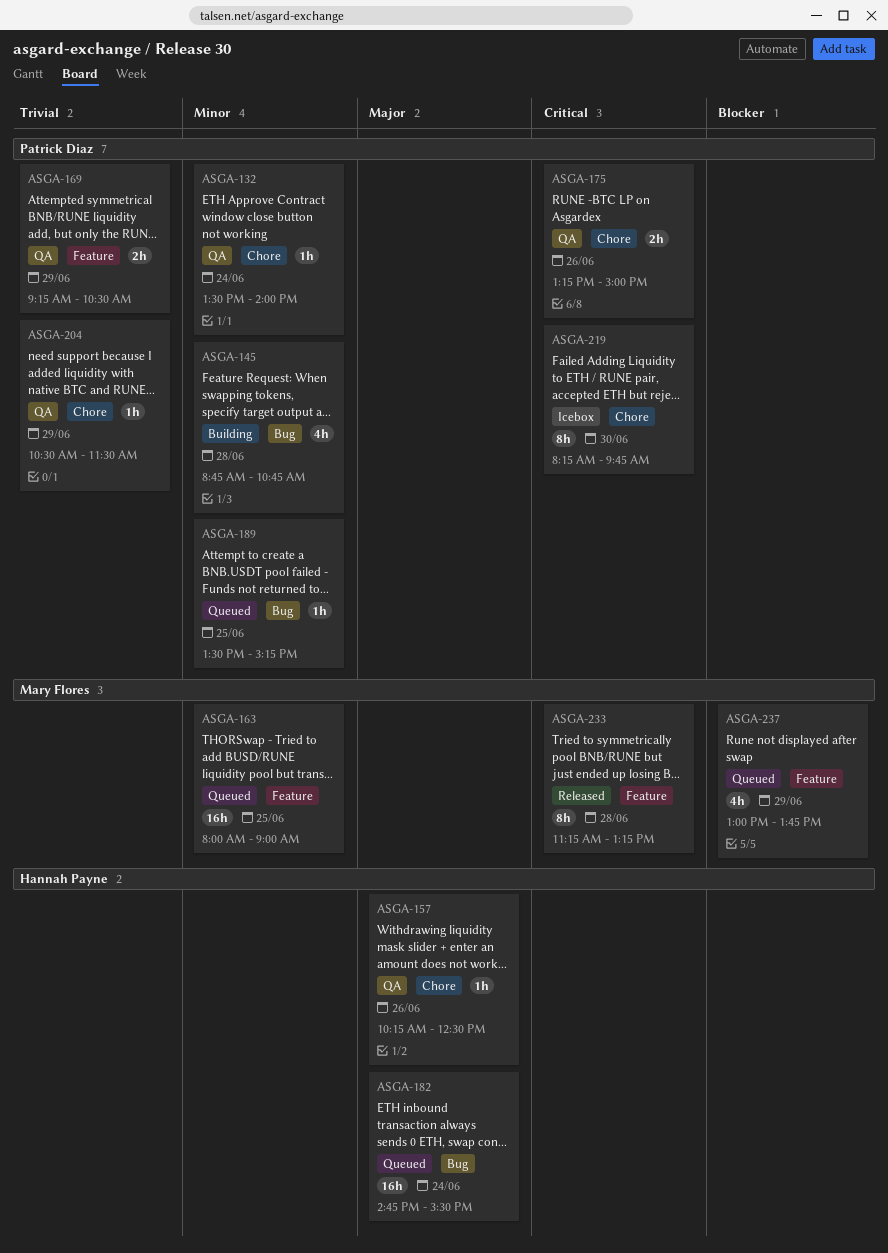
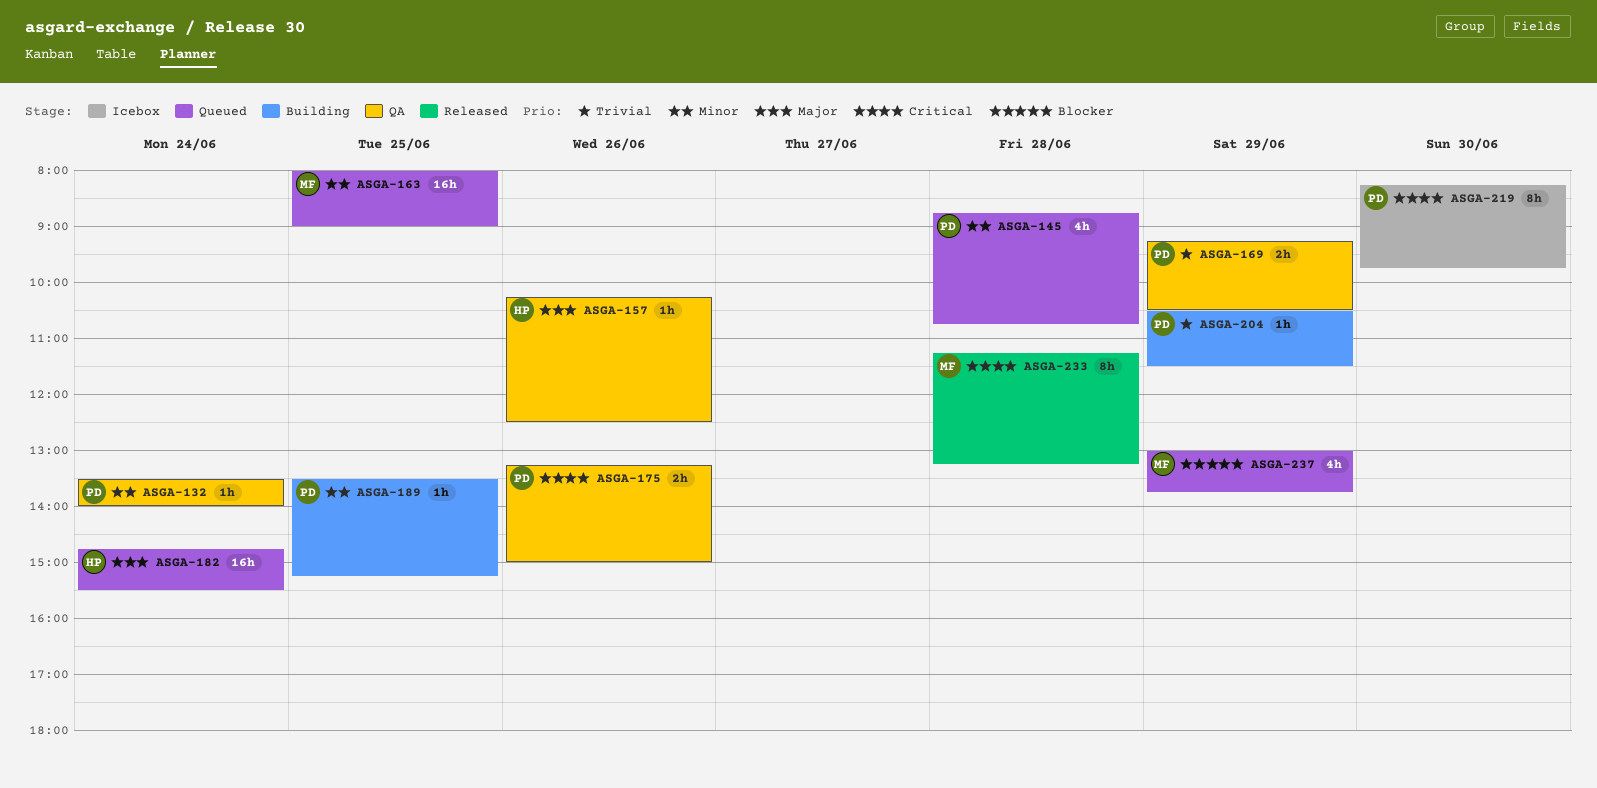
ASGA-145, status: Building -> Queued
ASGA-189, status: Queued -> Building
ASGA-204, status: QA -> Building

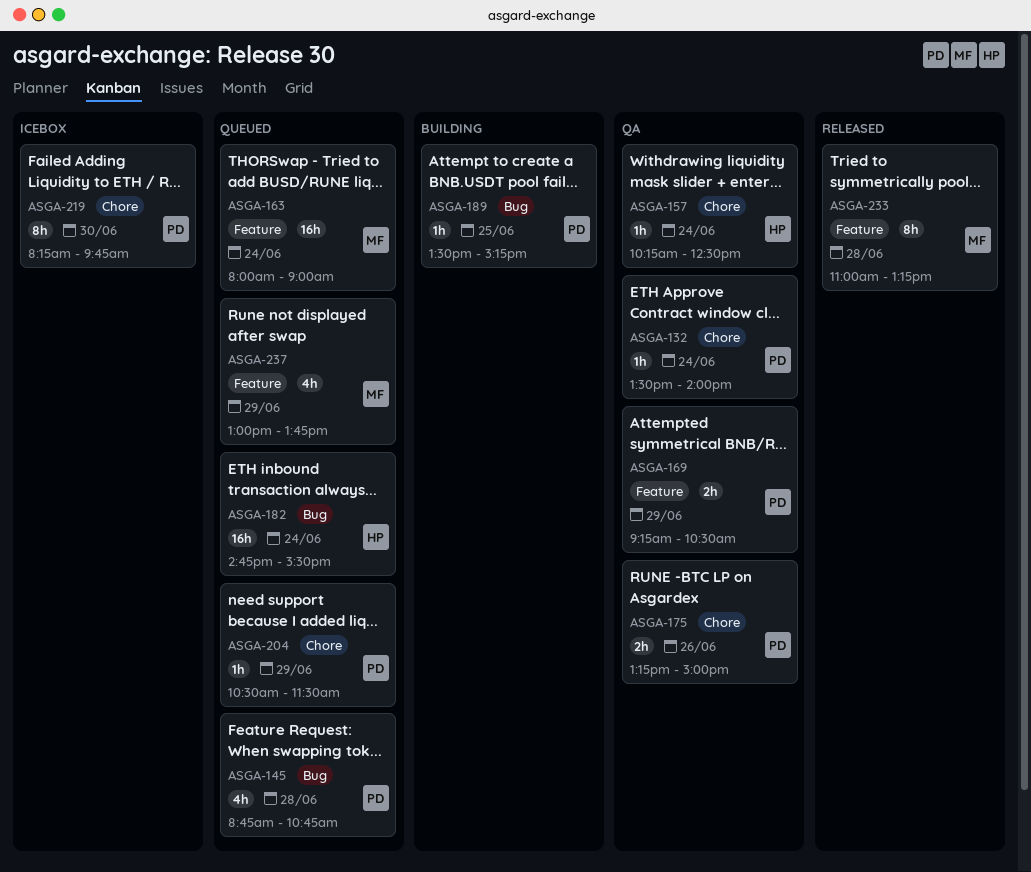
ASGA-157, day: Jun 26 -> Jun 24
ASGA-163, day: Jun 25 -> Jun 24
ASGA-204, status: Building -> Queued
ASGA-233, begins: 11:15 -> 11:00

